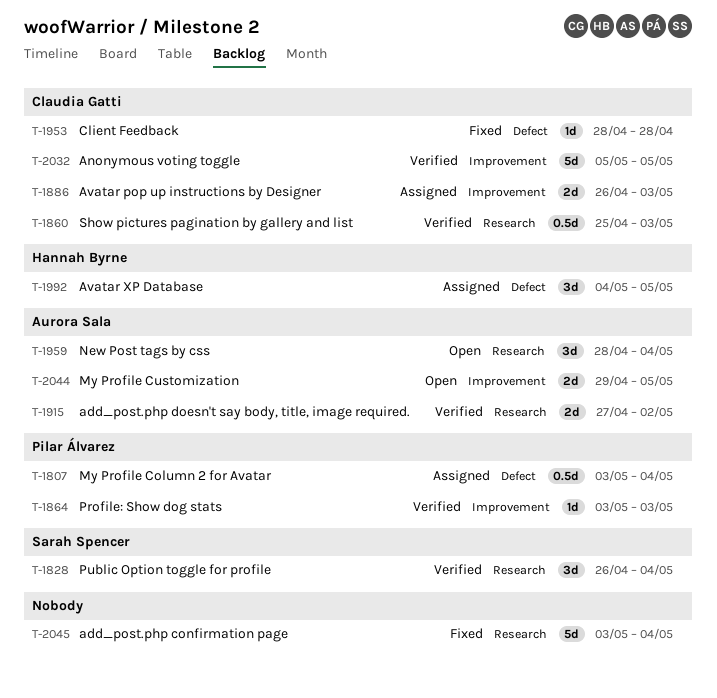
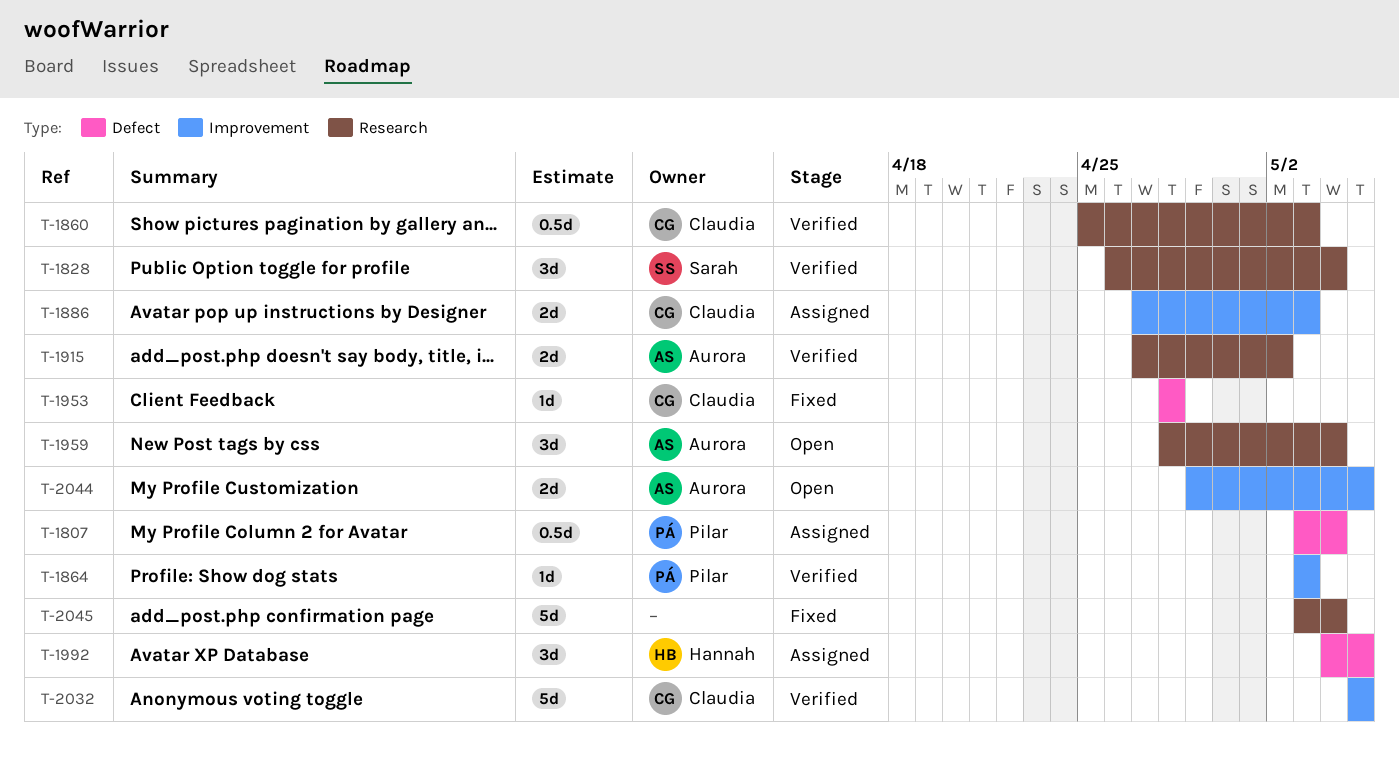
T-1886, start: Apr 26 -> Apr 27

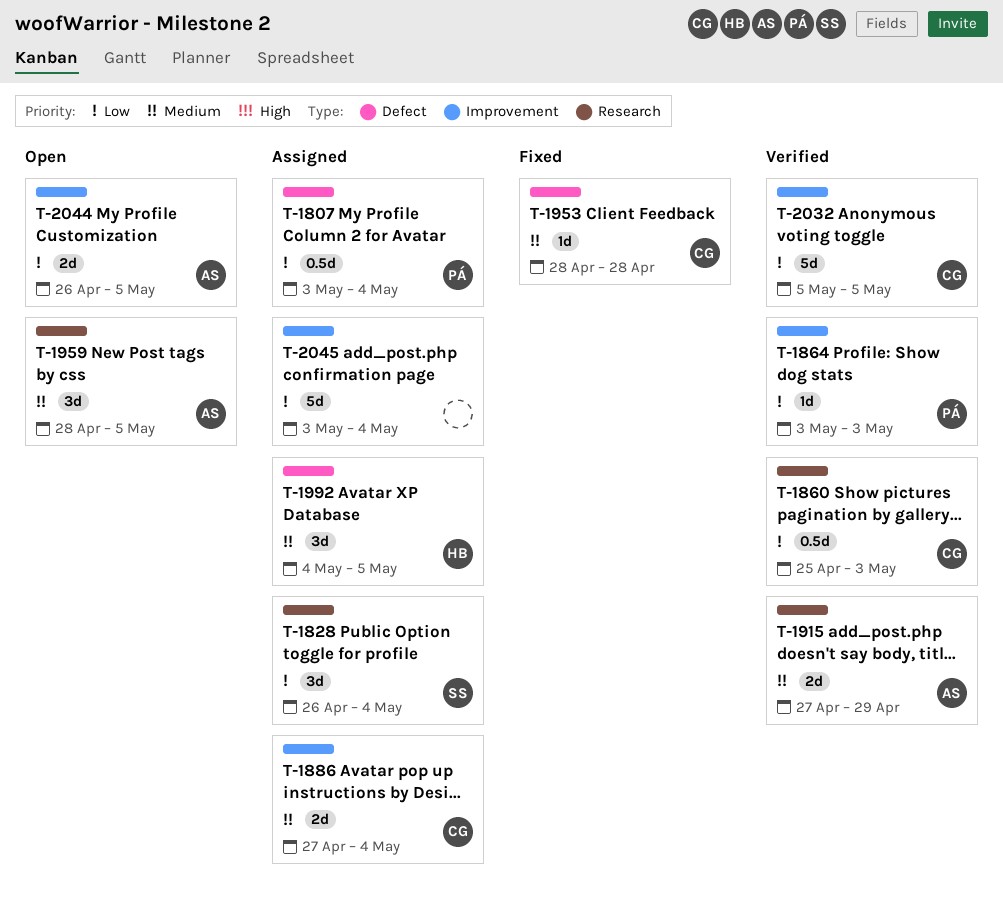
T-1828, status: Verified -> Assigned
T-1886, due: May 3 -> May 4
T-1915, due: May 2 -> Apr 29
T-1959, due: May 4 -> May 5
T-2044, start: Apr 29 -> Apr 26
T-2045, status: Fixed -> Assigned
T-2045, label: Research -> Improvement

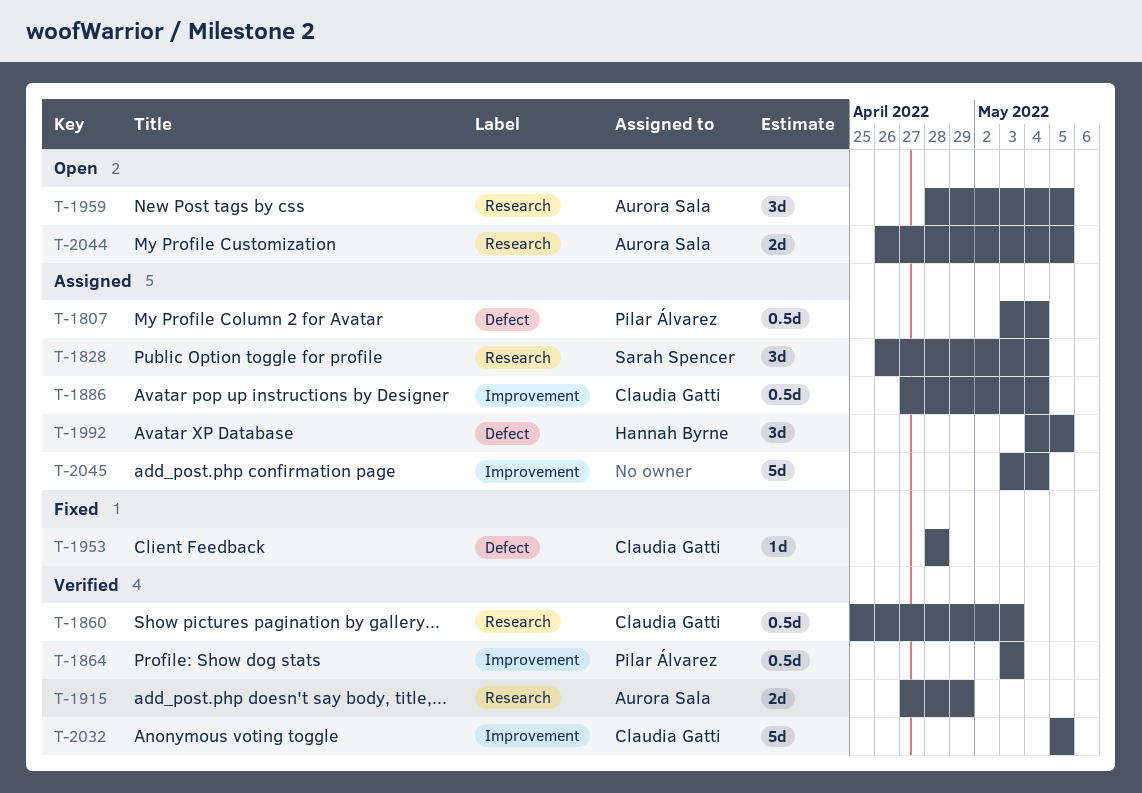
T-1864, estimate: 1d -> 0.5d
T-1886, estimate: 2d -> 0.5d
T-2044, label: Improvement -> Research

